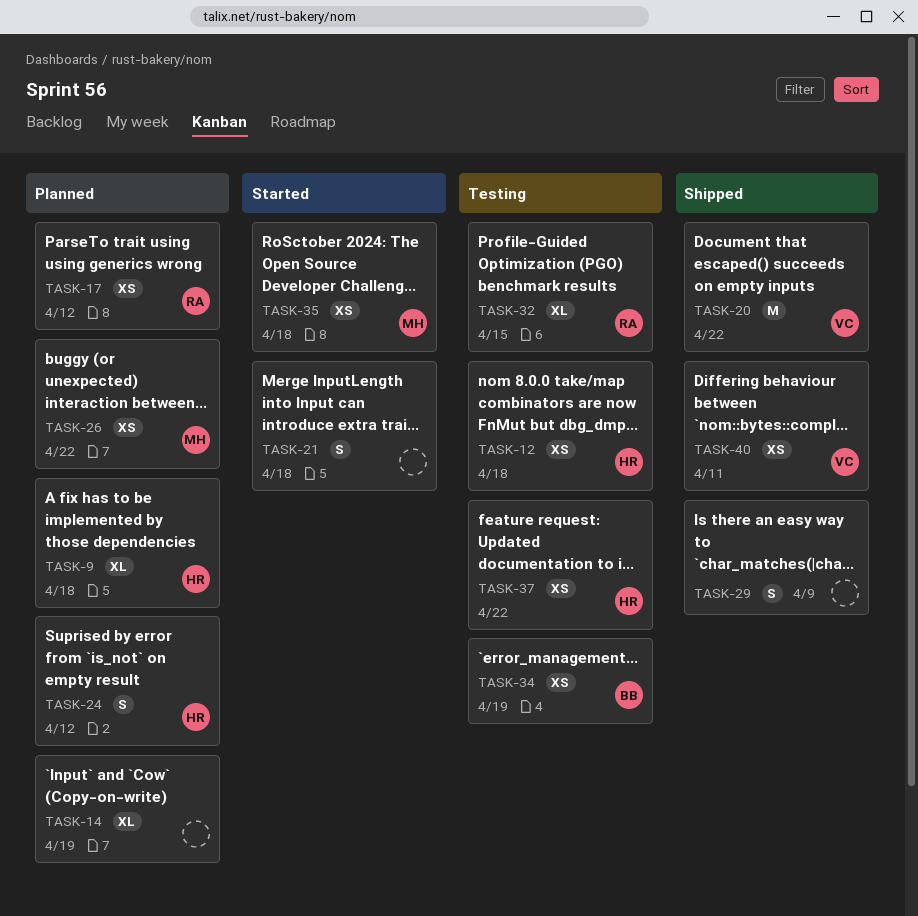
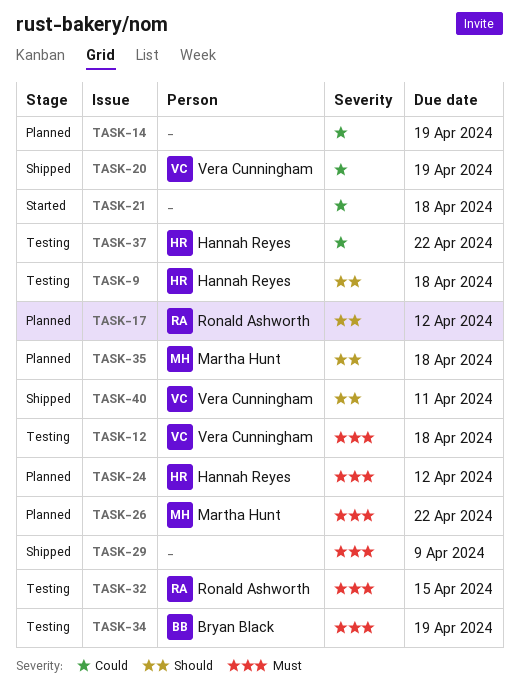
TASK-9, status: Planned -> Testing
TASK-12, owner: Hannah Reyes -> Vera Cunningham
TASK-20, due: Apr 22 -> Apr 19
TASK-35, status: Started -> Planned

